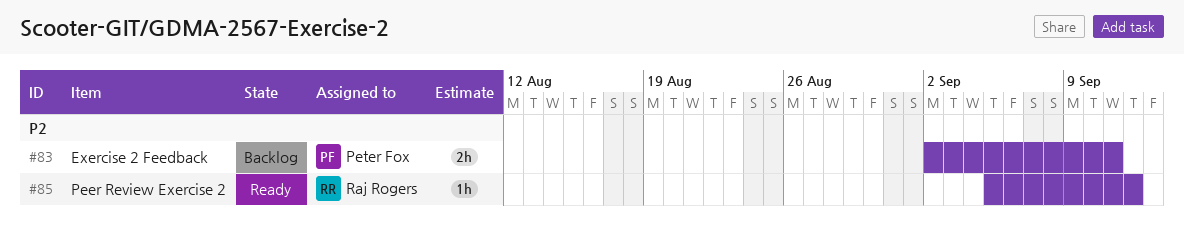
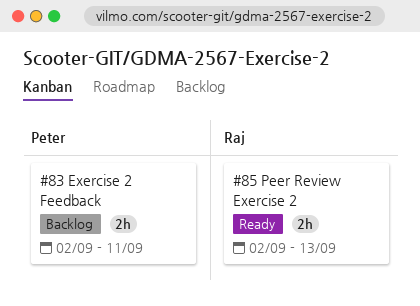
#85, estimate: 1h -> 2h
#85, start: Sep 5 -> Sep 2
#85, due: Sep 12 -> Sep 13

